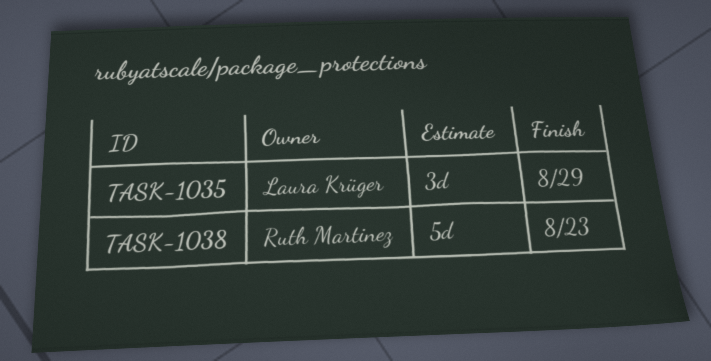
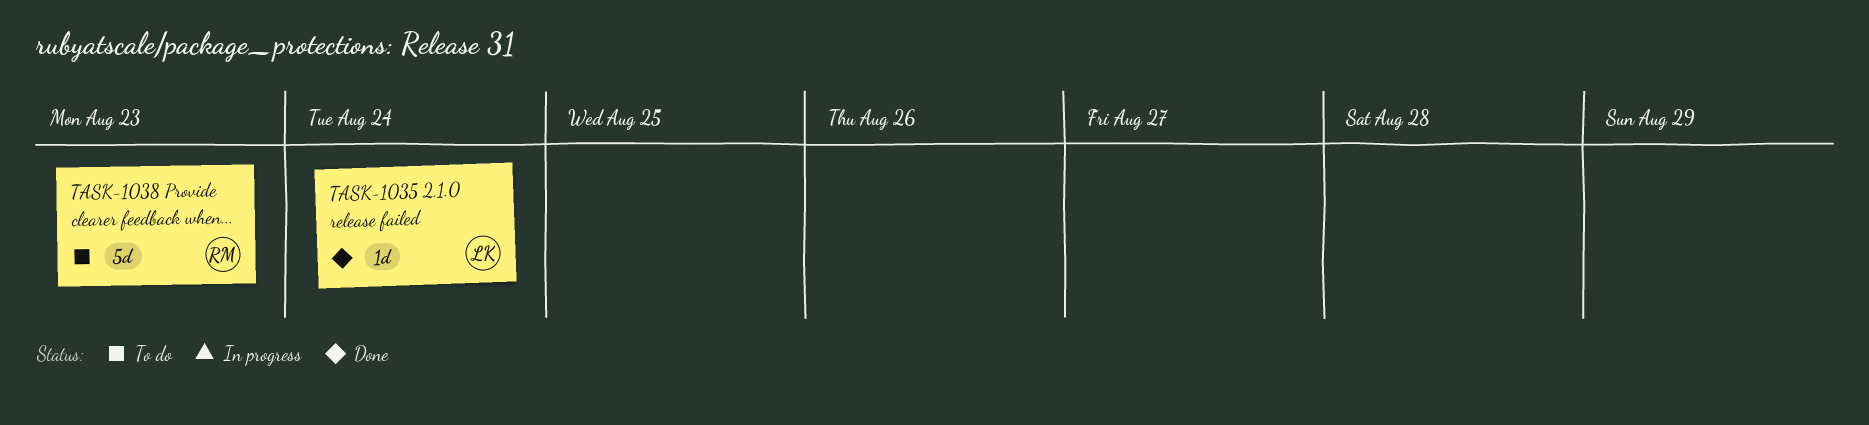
TASK-1035, estimate: 3d -> 1d
TASK-1035, due: Aug 29 -> Aug 24

